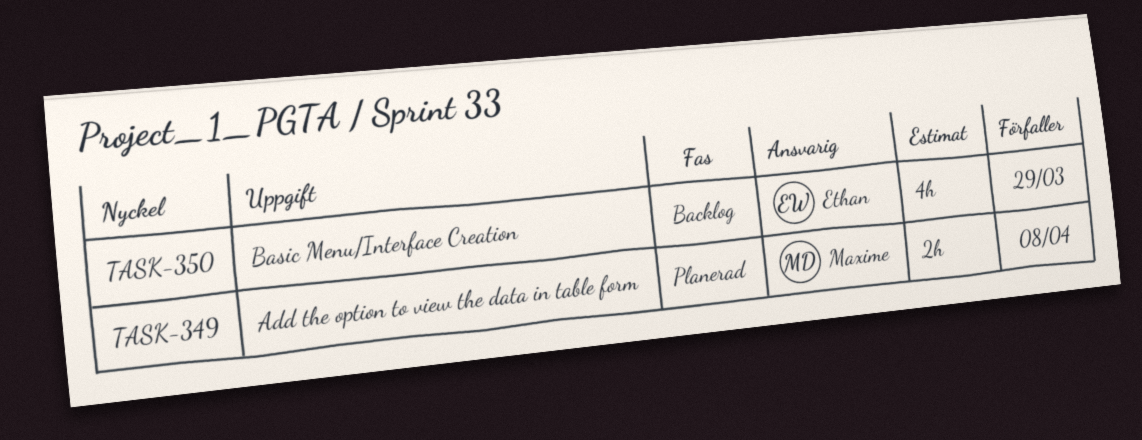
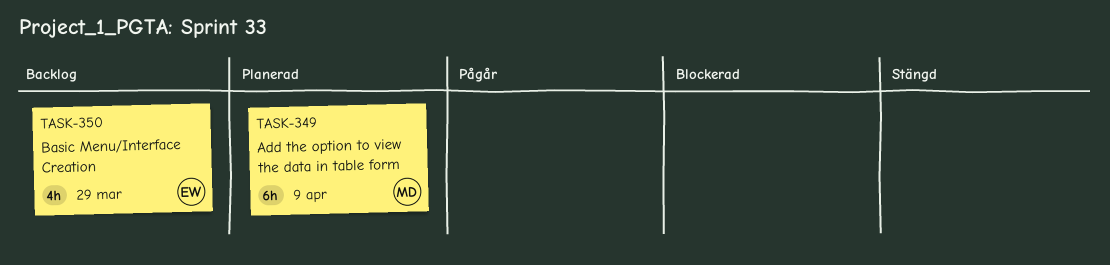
TASK-349, estimate: 2h -> 6h
TASK-349, due: Apr 8 -> Apr 9

